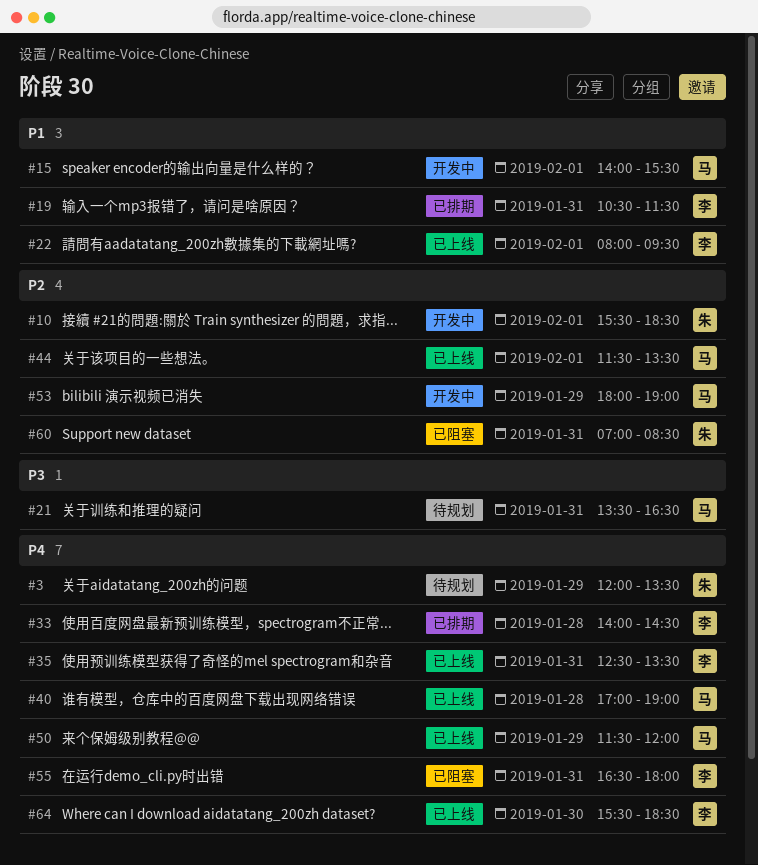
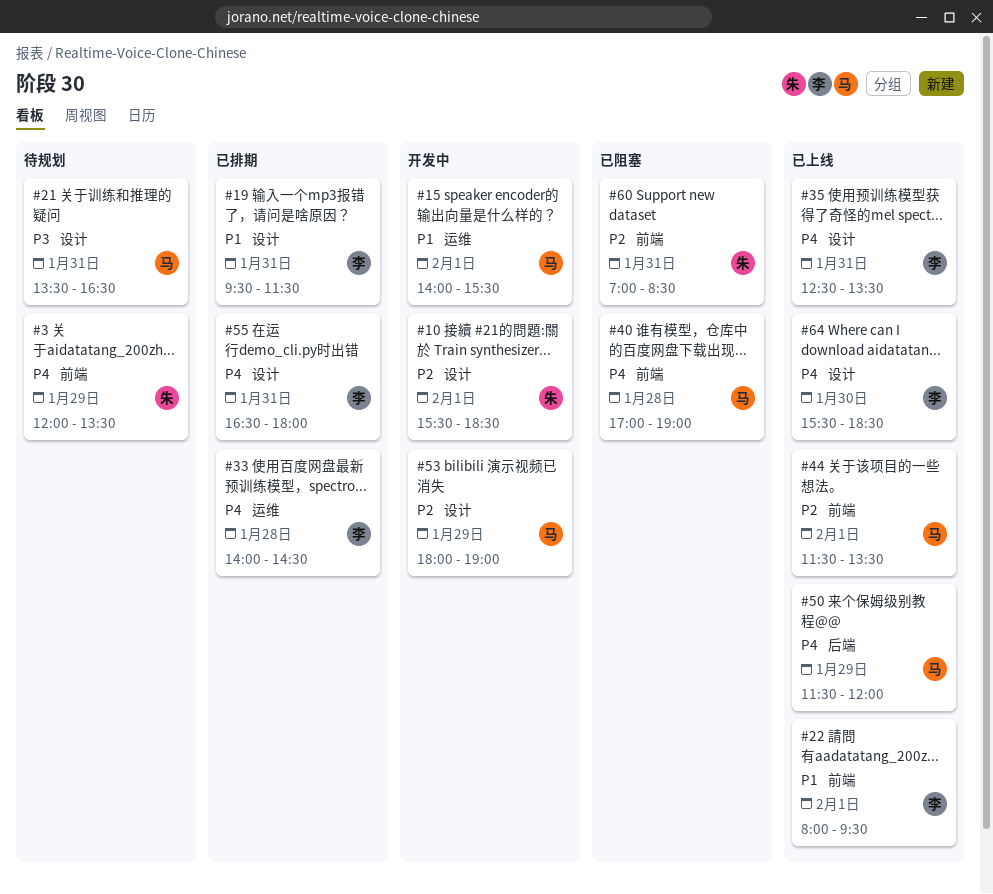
#19, begins: 10:30 -> 09:30
#40, status: 已上线 -> 已阻塞
#55, status: 已阻塞 -> 已排期

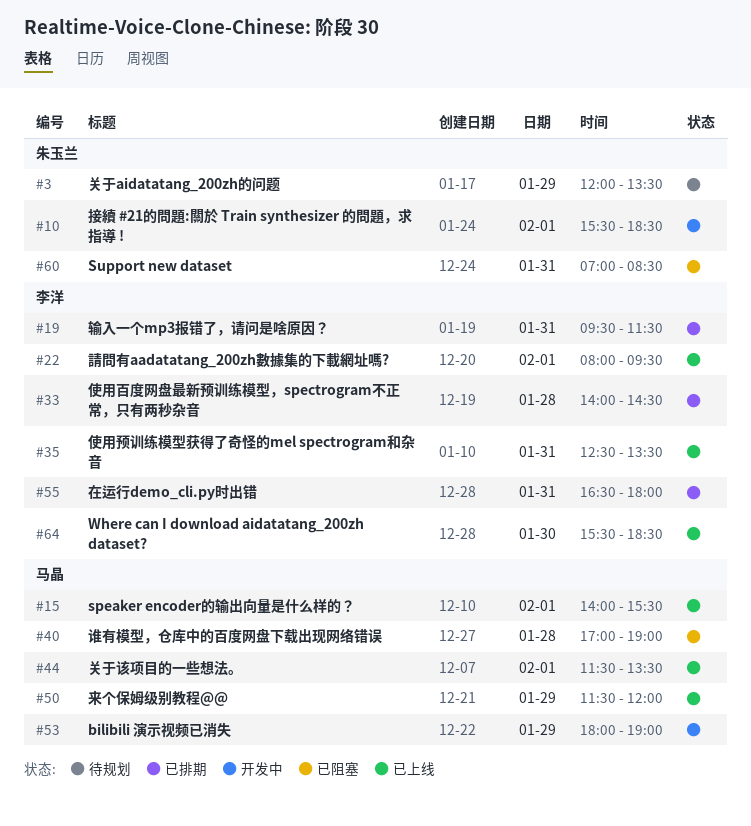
#15, status: 开发中 -> 已上线
#21: present -> none

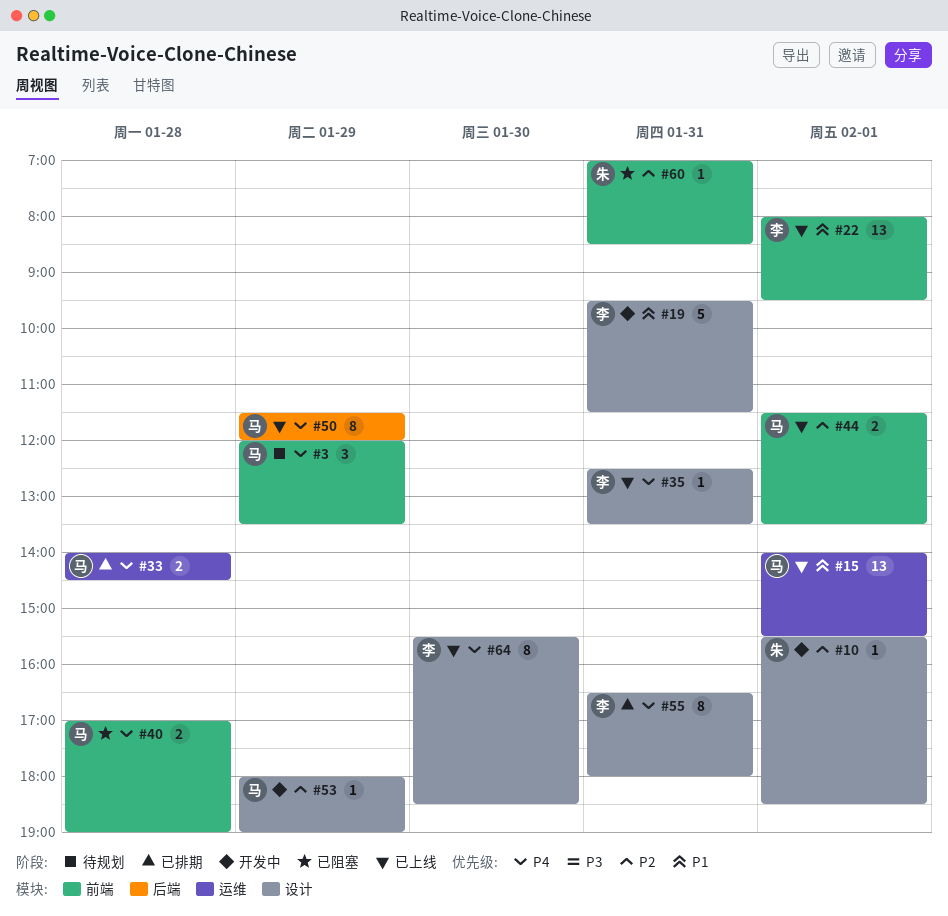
#3, owner: 朱玉兰 -> 马晶
#19, status: 已排期 -> 开发中
#33, owner: 李洋 -> 马晶

